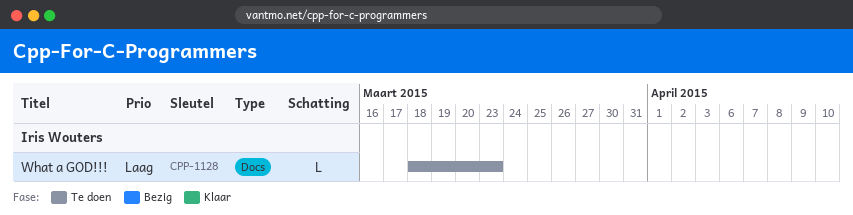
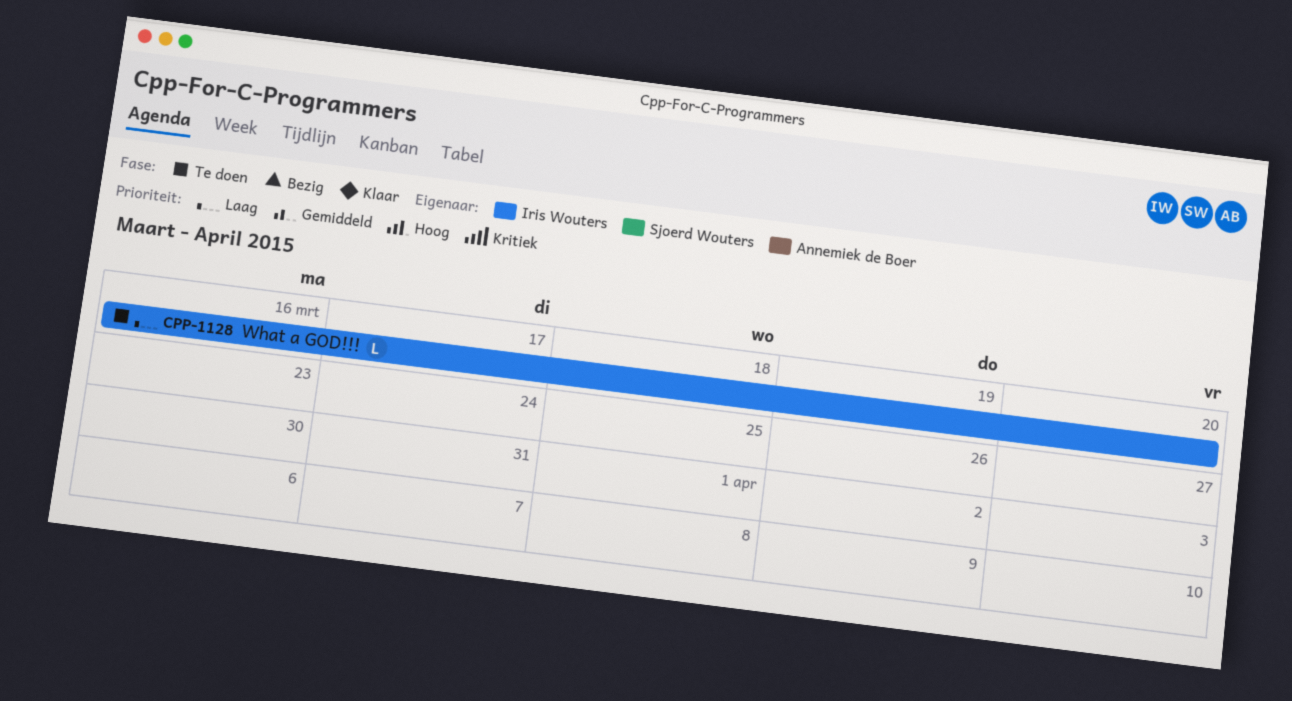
CPP-1128, start: Mar 18 -> Mar 16
CPP-1128, due: Mar 23 -> Mar 20

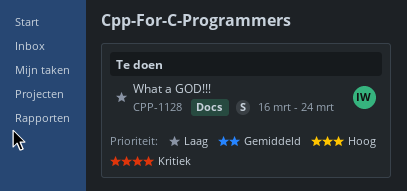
CPP-1128, estimate: L -> S
CPP-1128, due: Mar 20 -> Mar 24

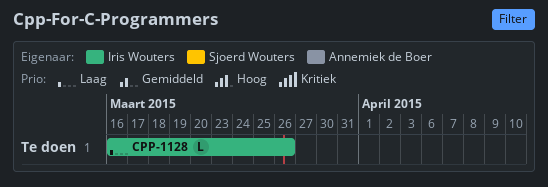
CPP-1128, estimate: S -> L
CPP-1128, due: Mar 24 -> Mar 26

